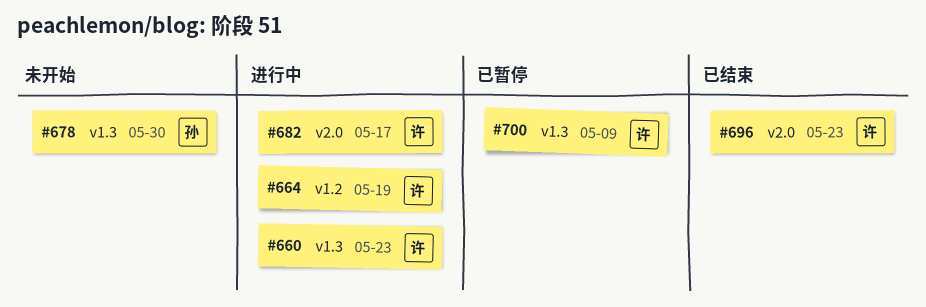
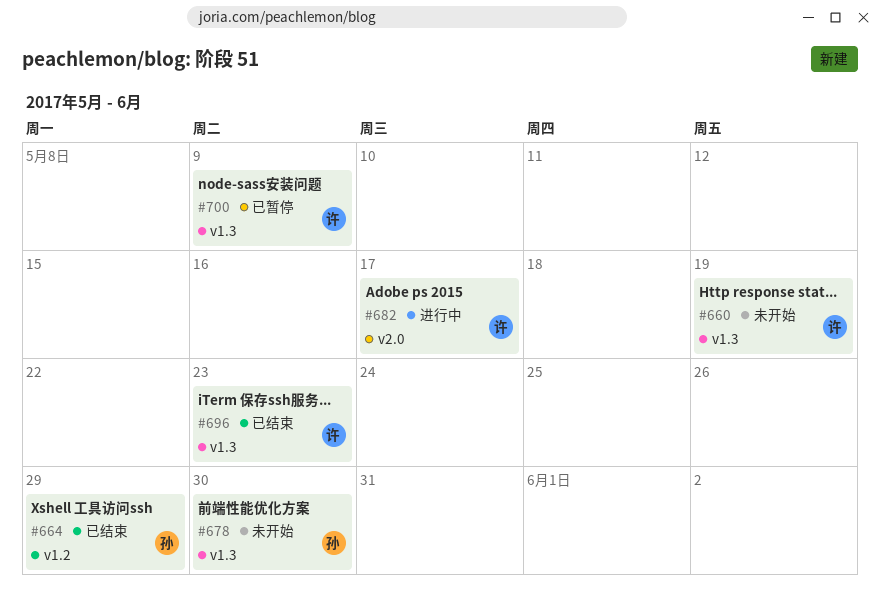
#660, status: 进行中 -> 未开始
#660, due: May 23 -> May 19
#664, status: 进行中 -> 已结束
#664, owner: 许 -> 孙
#664, due: May 19 -> May 29
#696, label: v2.0 -> v1.3

